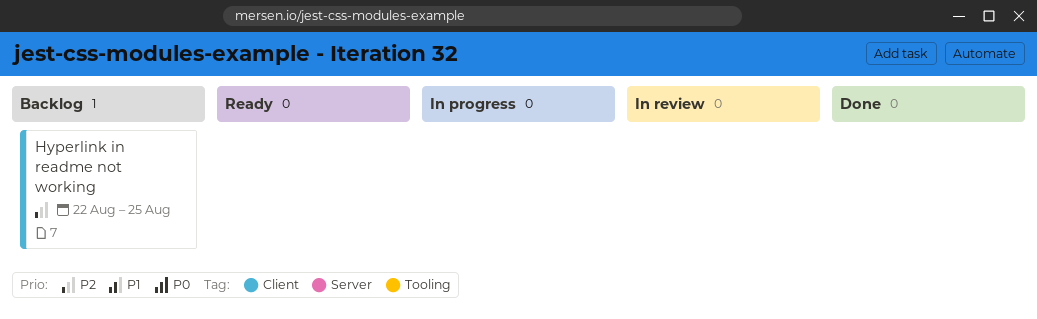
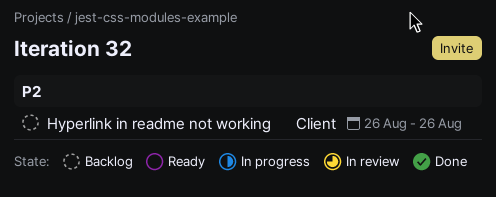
Hyperlink in readme not working, start: Aug 22 -> Aug 26
Hyperlink in readme not working, due: Aug 25 -> Aug 26

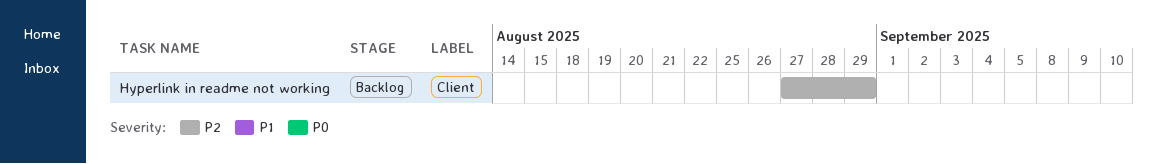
Hyperlink in readme not working, start: Aug 26 -> Aug 27
Hyperlink in readme not working, due: Aug 26 -> Aug 29

